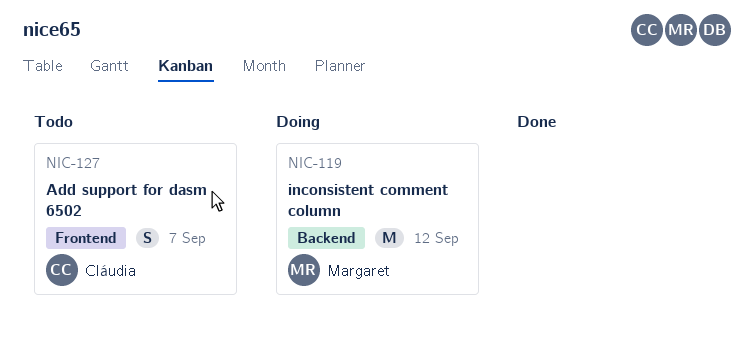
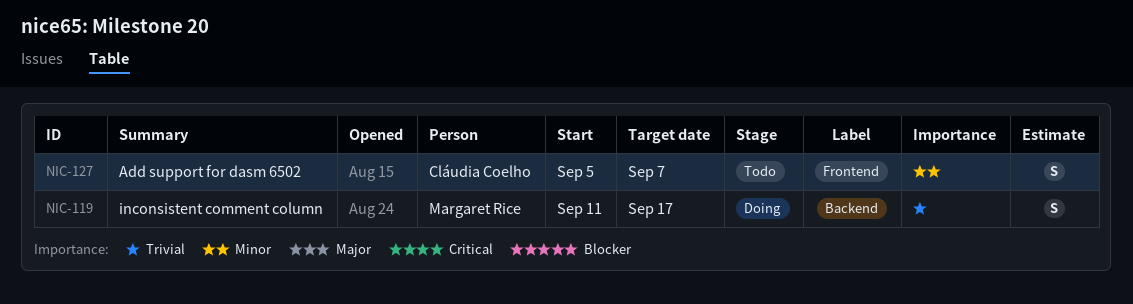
NIC-119, estimate: M -> S
NIC-119, due: Sep 12 -> Sep 17

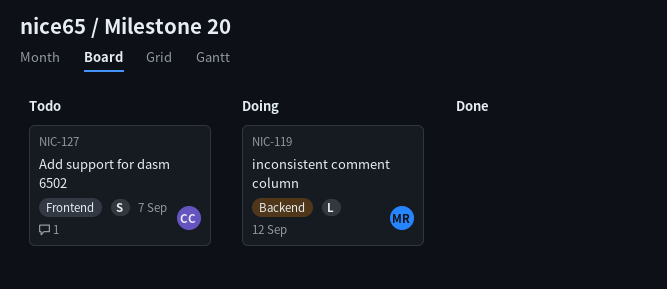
NIC-119, estimate: S -> L
NIC-119, due: Sep 17 -> Sep 12

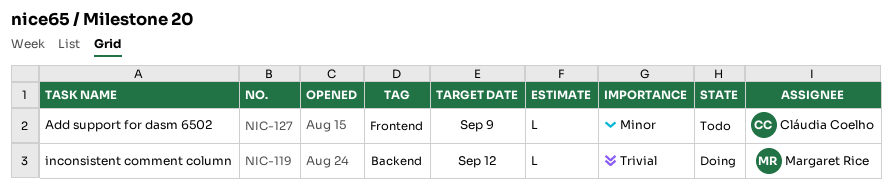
NIC-127, estimate: S -> L
NIC-127, due: Sep 7 -> Sep 9

